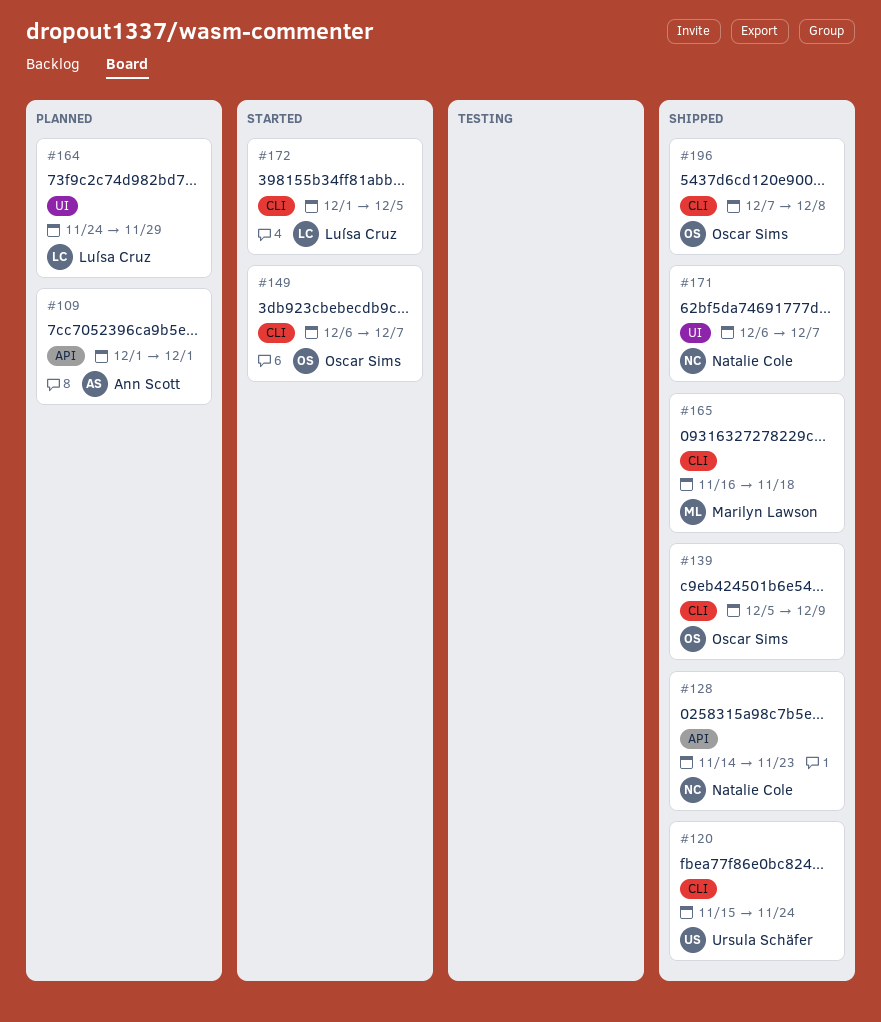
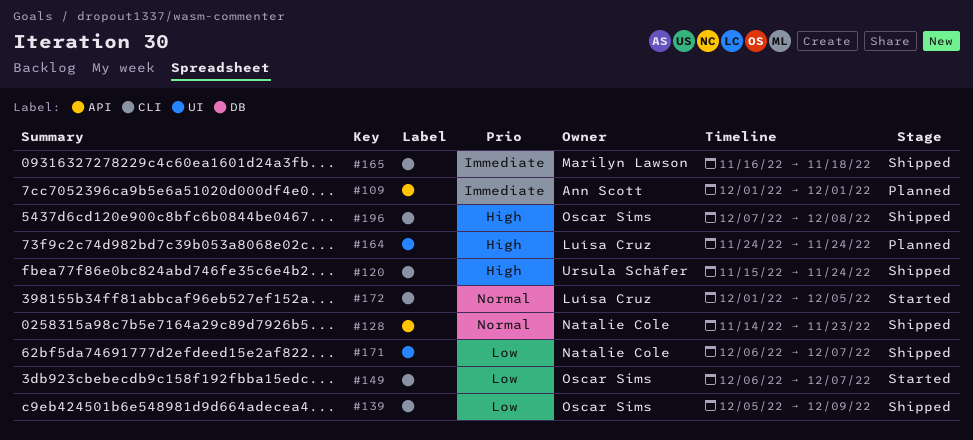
#164, due: Nov 29 -> Nov 24

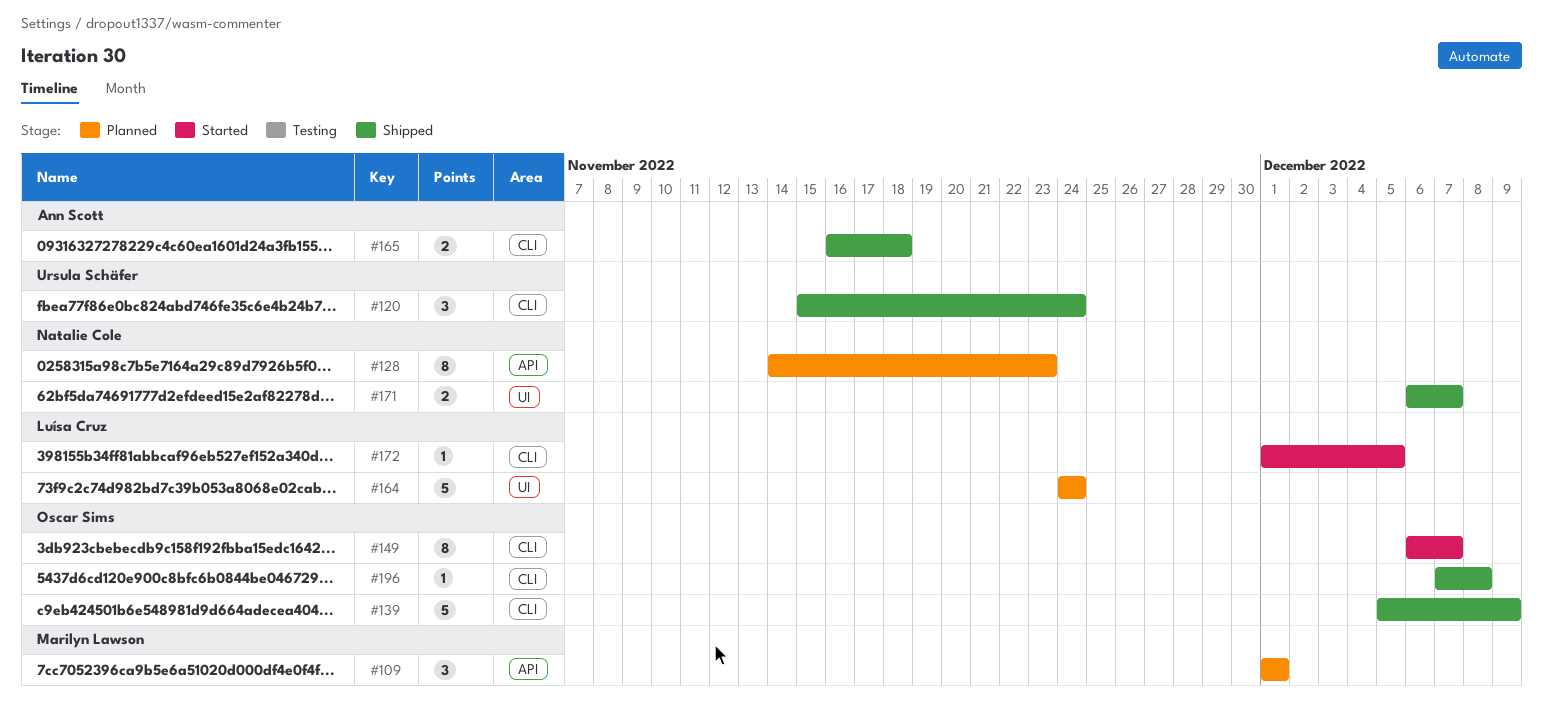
#109, owner: Ann Scott -> Marilyn Lawson
#128, status: Shipped -> Planned
#165, owner: Marilyn Lawson -> Ann Scott

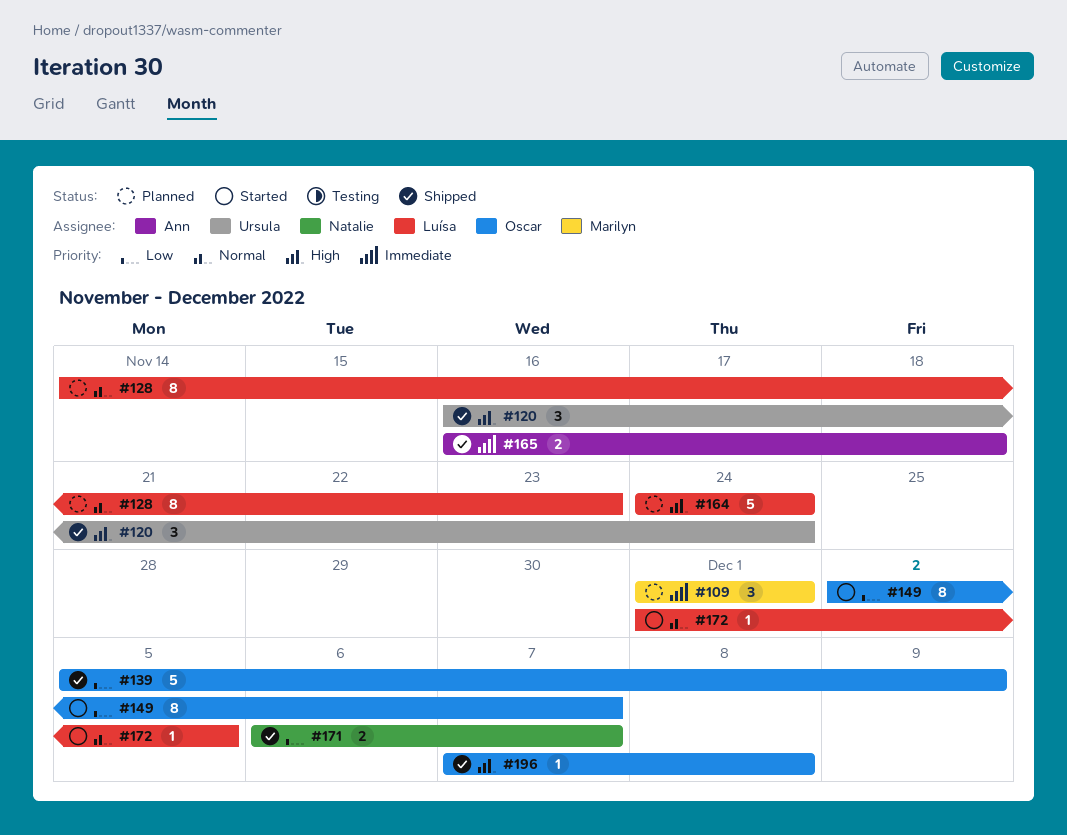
#120, start: Nov 15 -> Nov 16
#128, owner: Natalie Cole -> Luísa Cruz
#149, start: Dec 6 -> Dec 2

